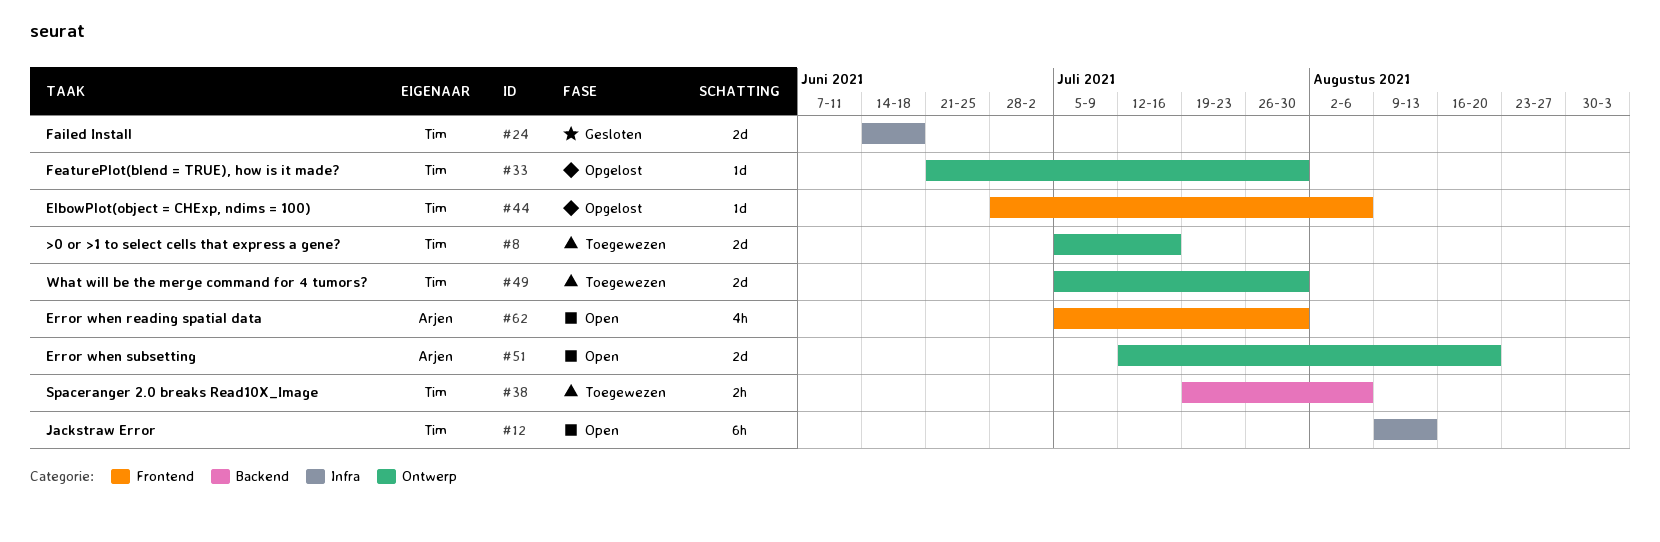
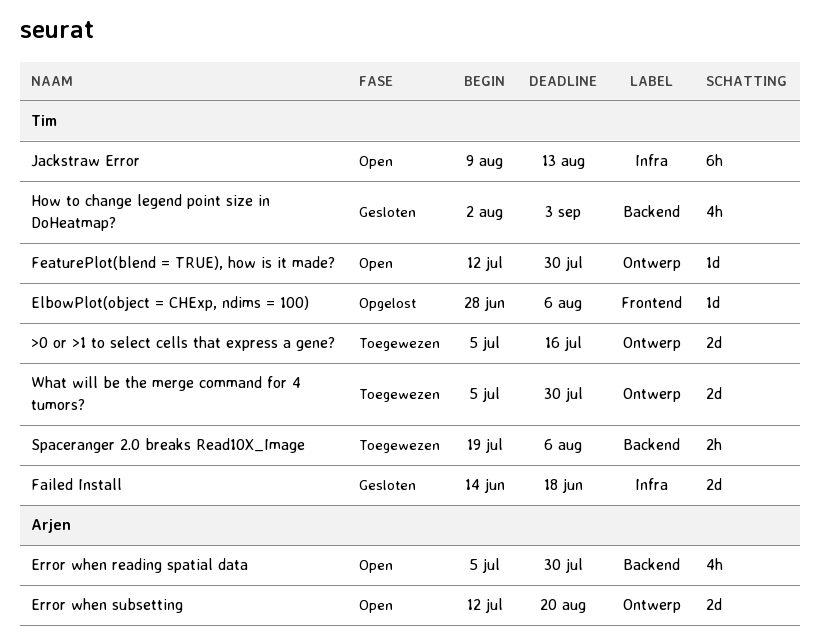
Error when reading spatial data, label: Frontend -> Backend
FeaturePlot(blend = TRUE), how is it made?, status: Opgelost -> Open
FeaturePlot(blend = TRUE), how is it made?, start: Jun 21 -> Jul 12
How to change legend point size in DoHeatmap?: none -> present

